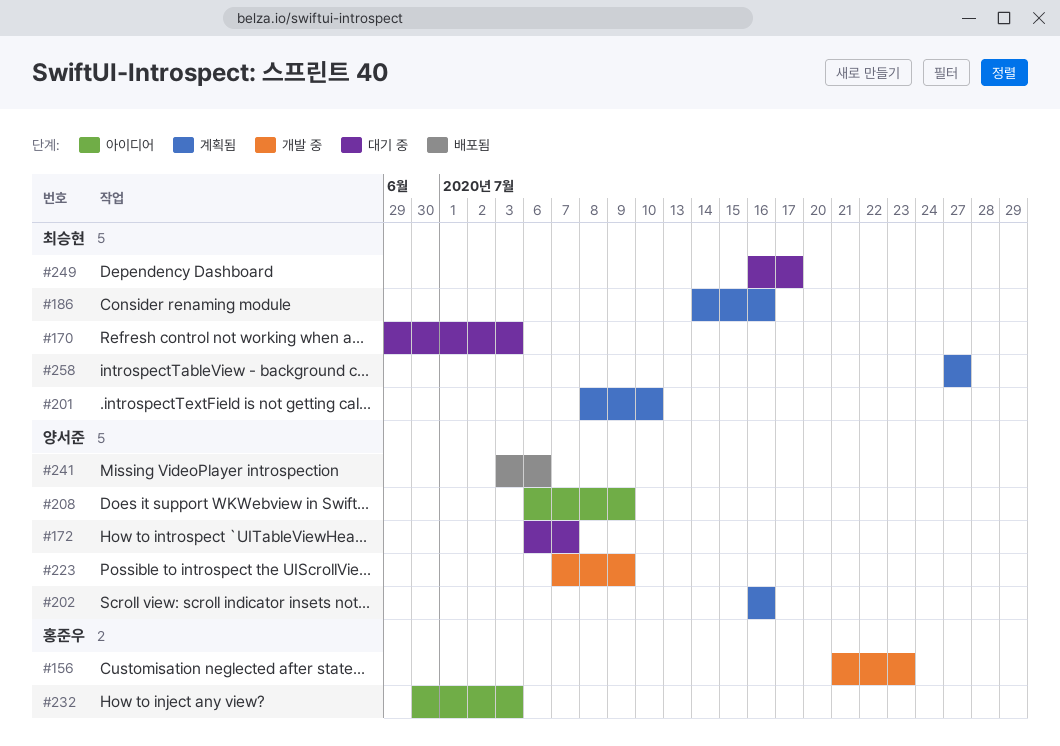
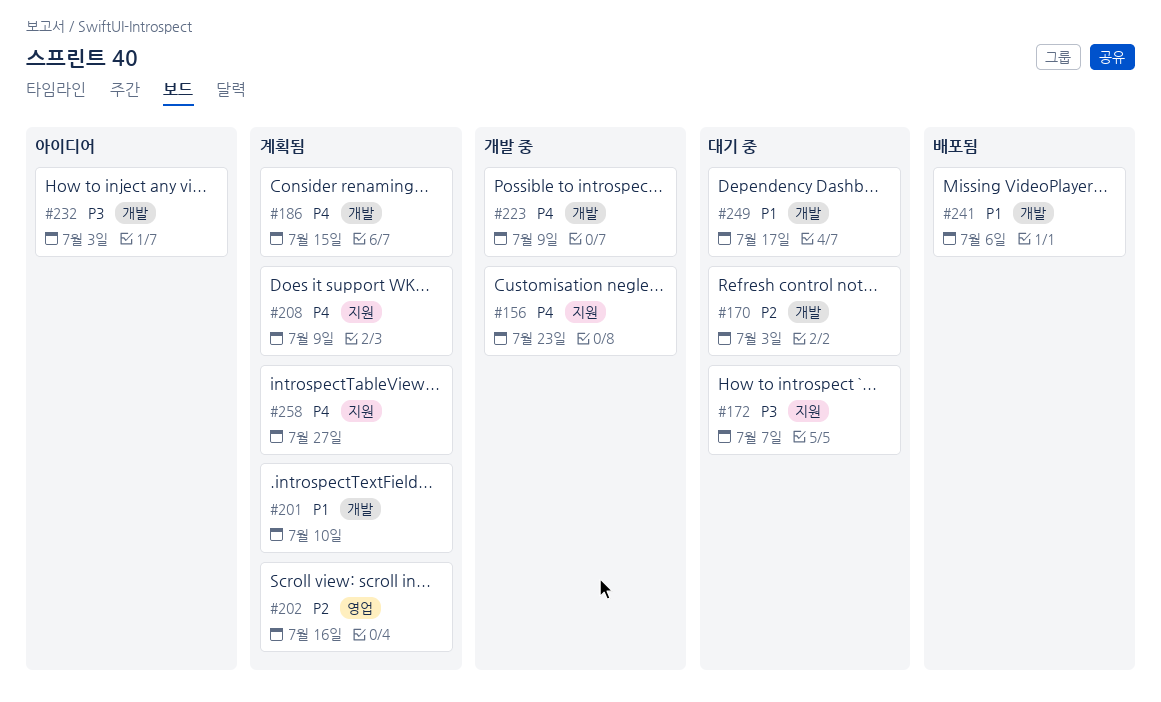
#186, due: Jul 16 -> Jul 15
#208, status: 아이디어 -> 계획됨

